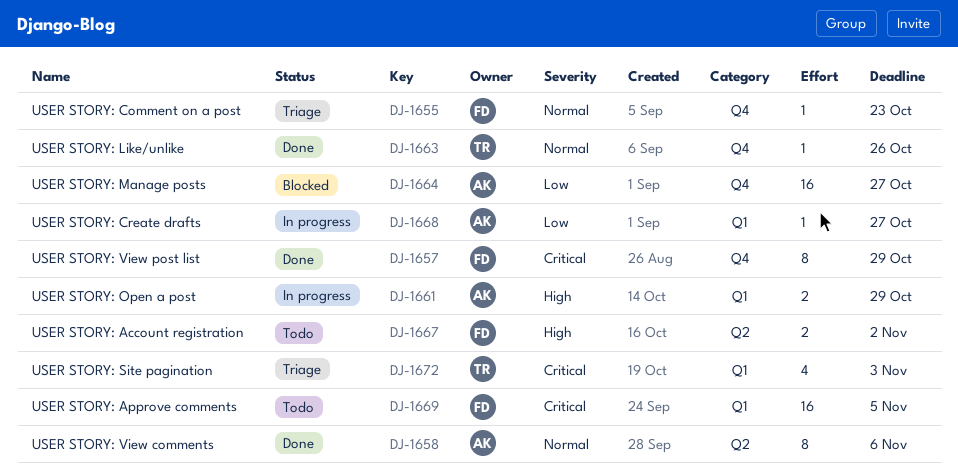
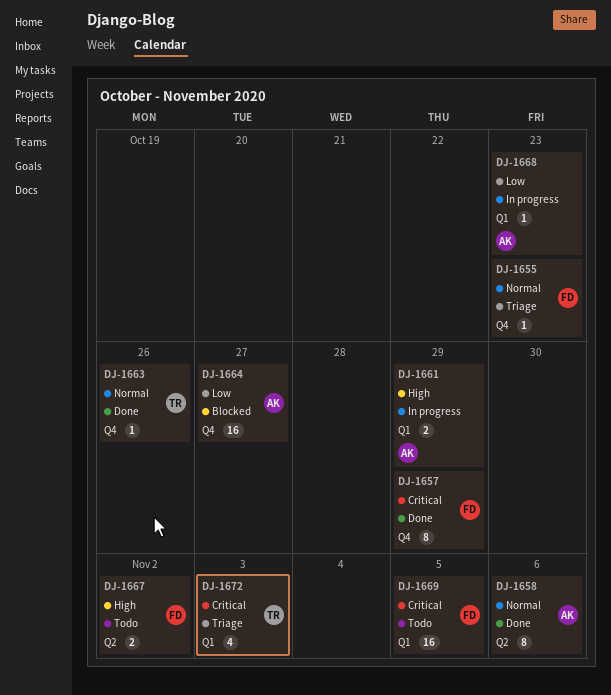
DJ-1668, due: Oct 27 -> Oct 23

